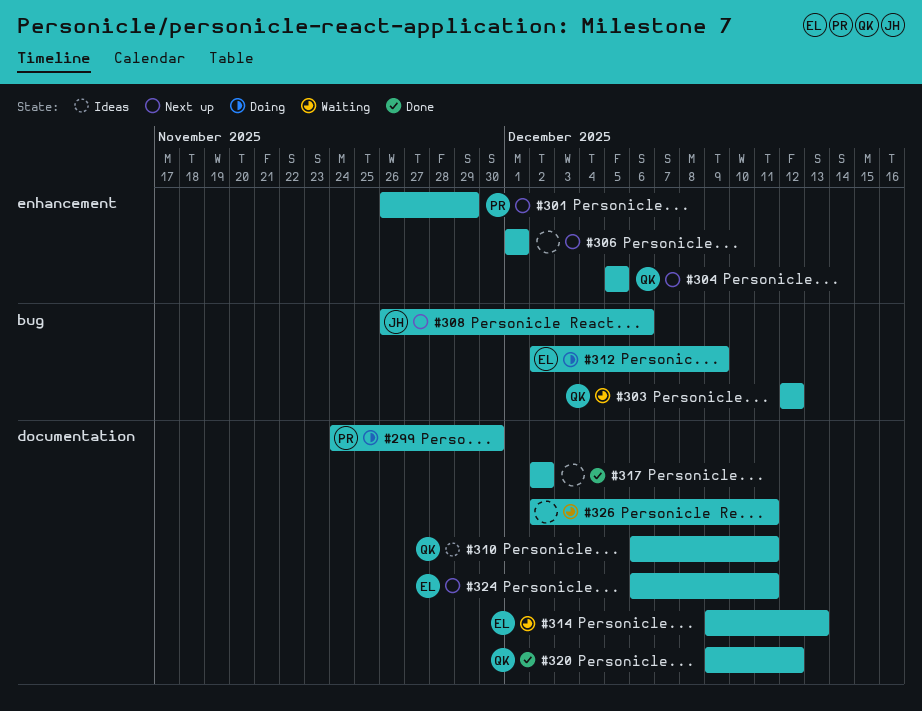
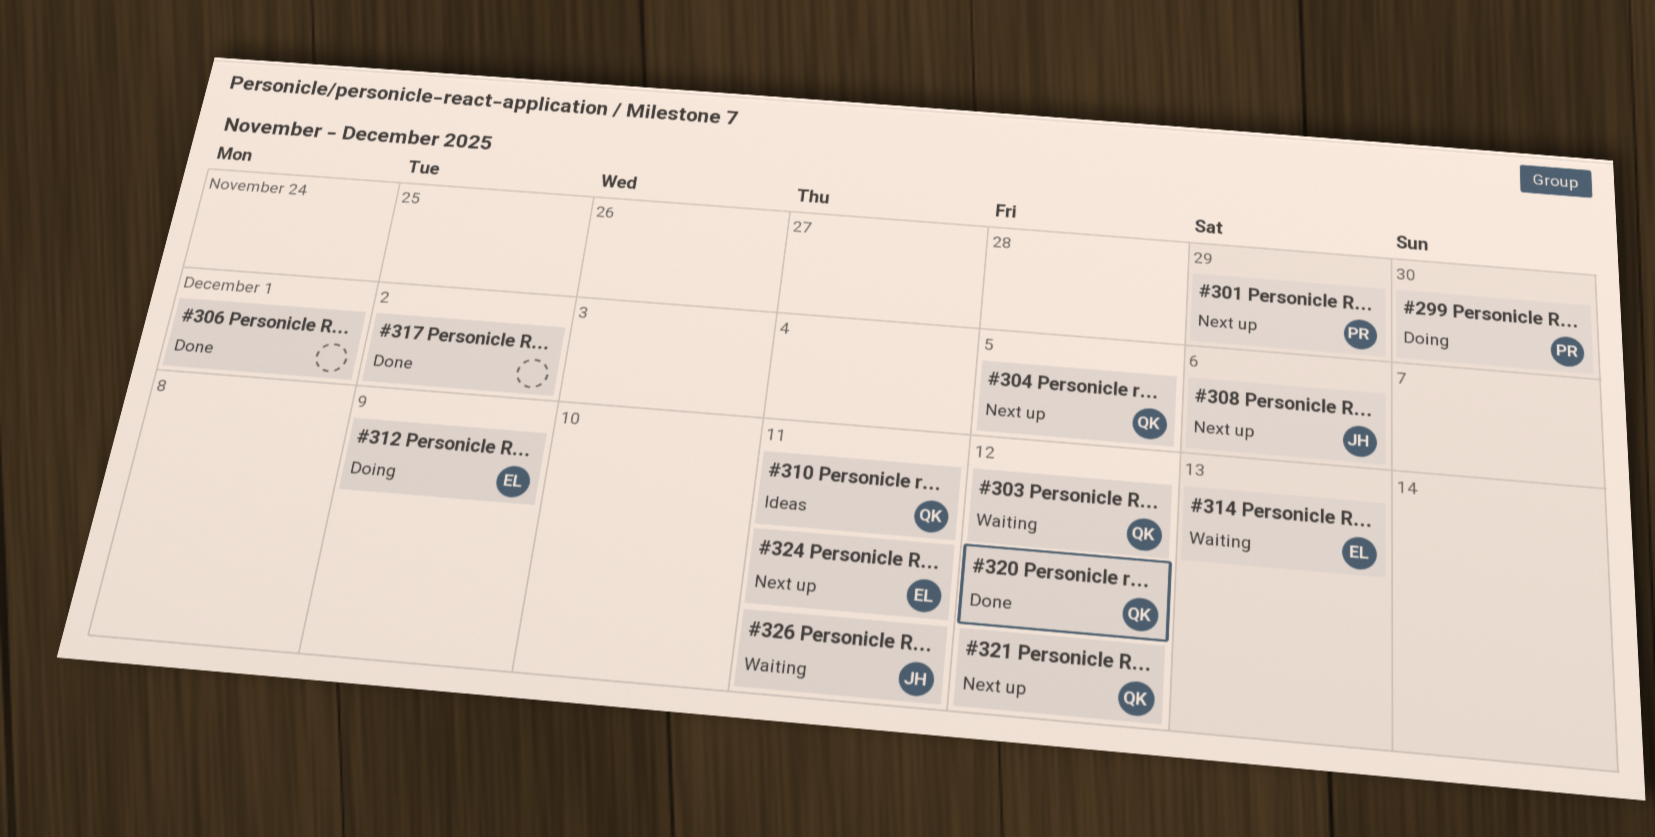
#306, status: Next up -> Done
#321: none -> present
#326, owner: none -> JH

